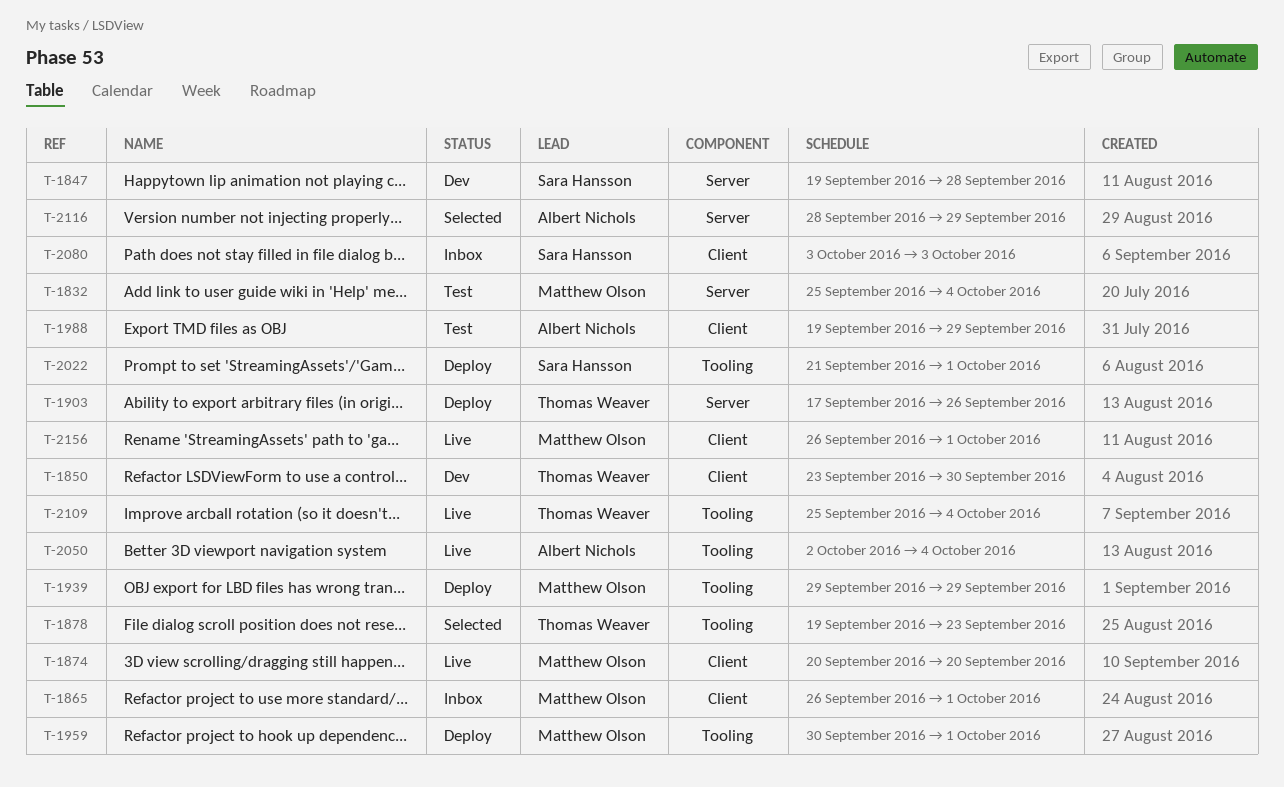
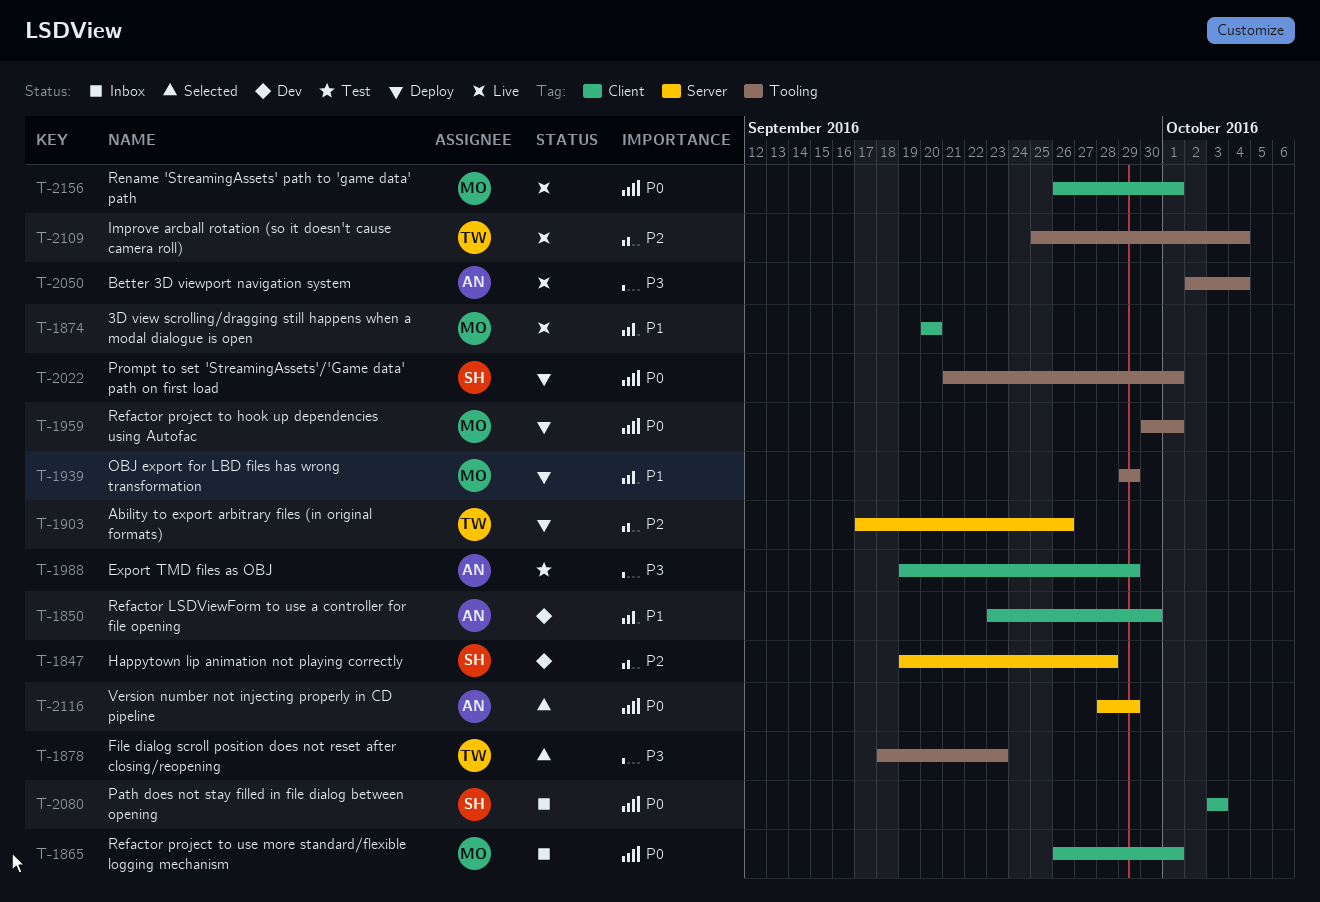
T-1832: present -> none
T-1850, owner: Thomas Weaver -> Albert Nichols
T-1878, start: Sep 19 -> Sep 18

